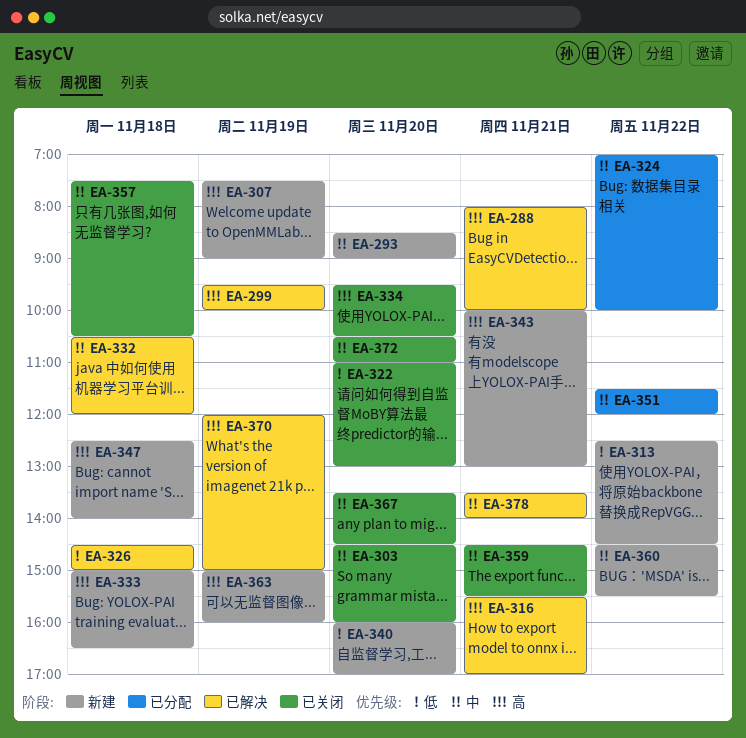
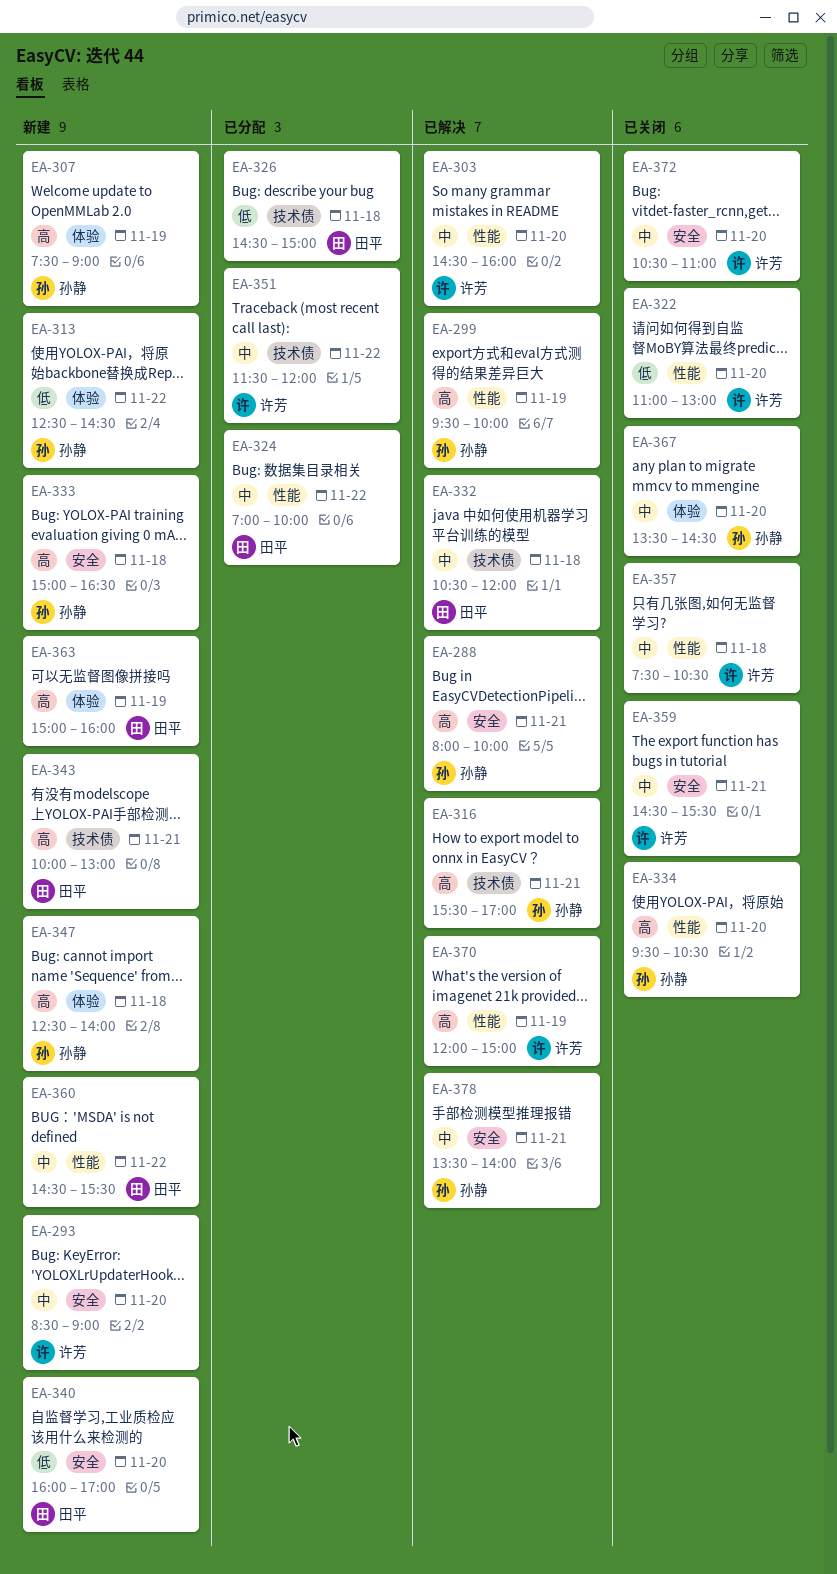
EA-303, status: 已关闭 -> 已解决
EA-326, status: 已解决 -> 已分配

